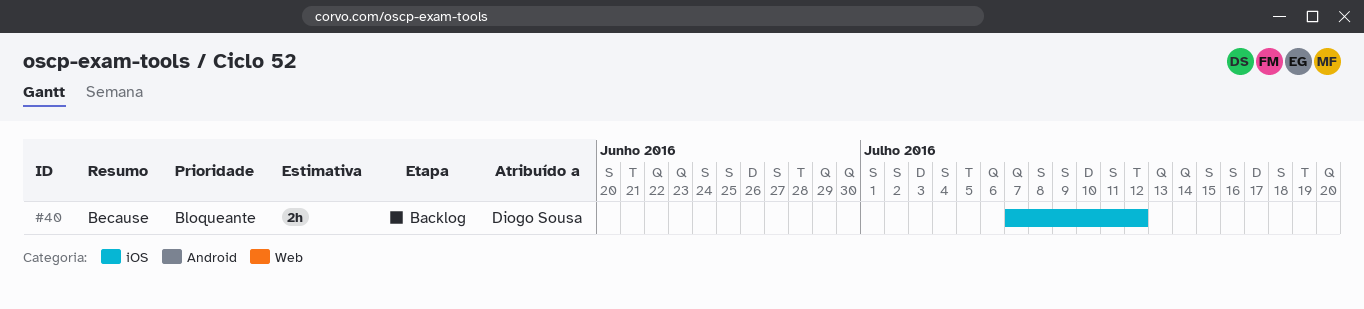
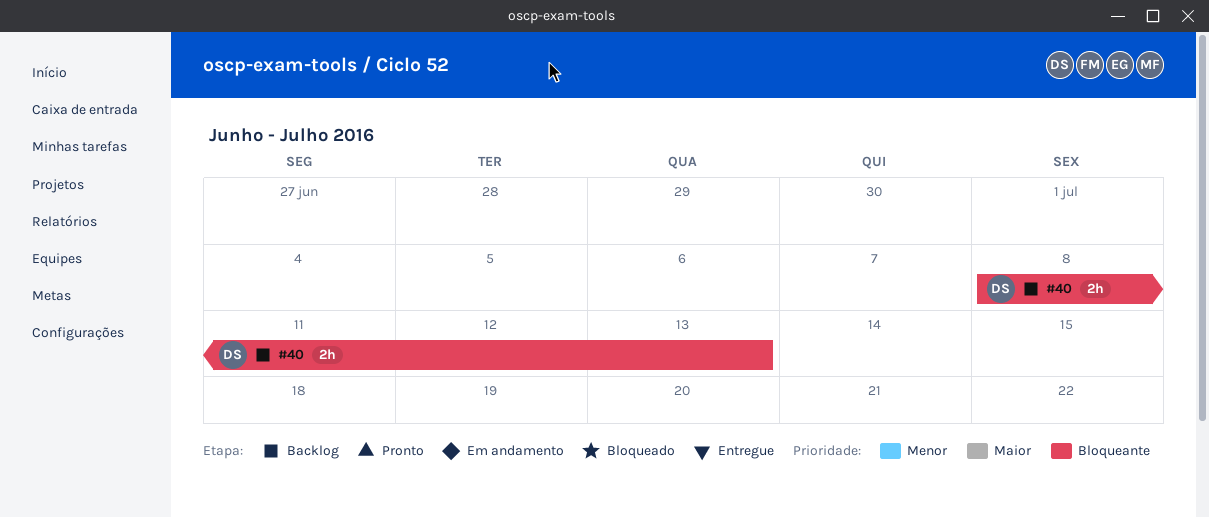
#40, start: Jul 7 -> Jul 8
#40, due: Jul 12 -> Jul 13

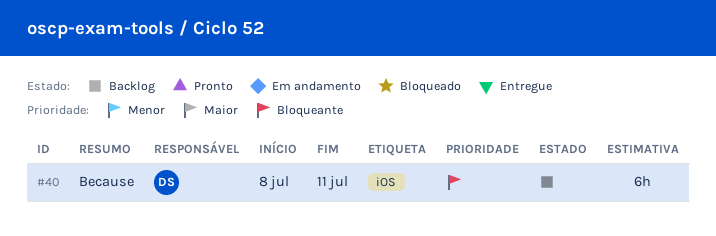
#40, estimate: 2h -> 6h
#40, due: Jul 13 -> Jul 11

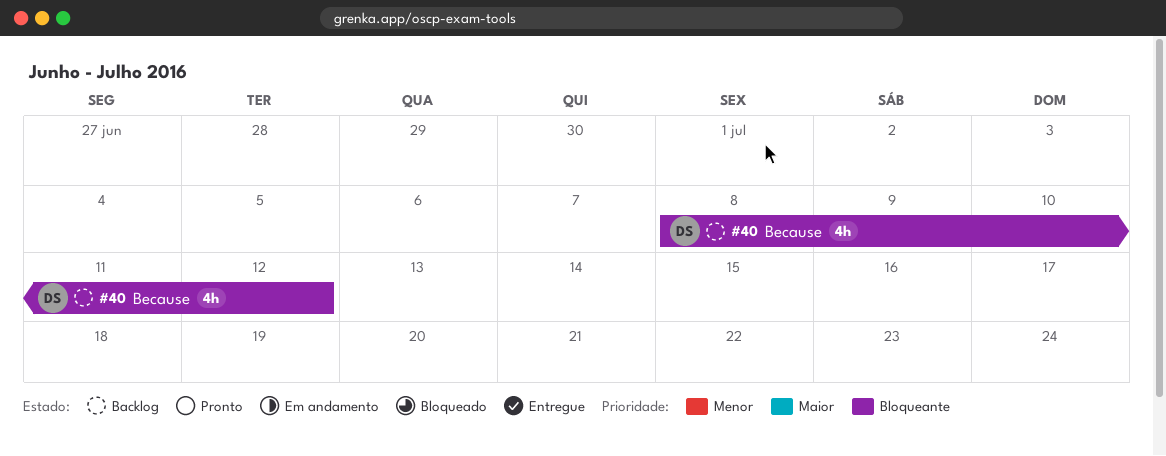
#40, estimate: 6h -> 4h
#40, due: Jul 11 -> Jul 12

